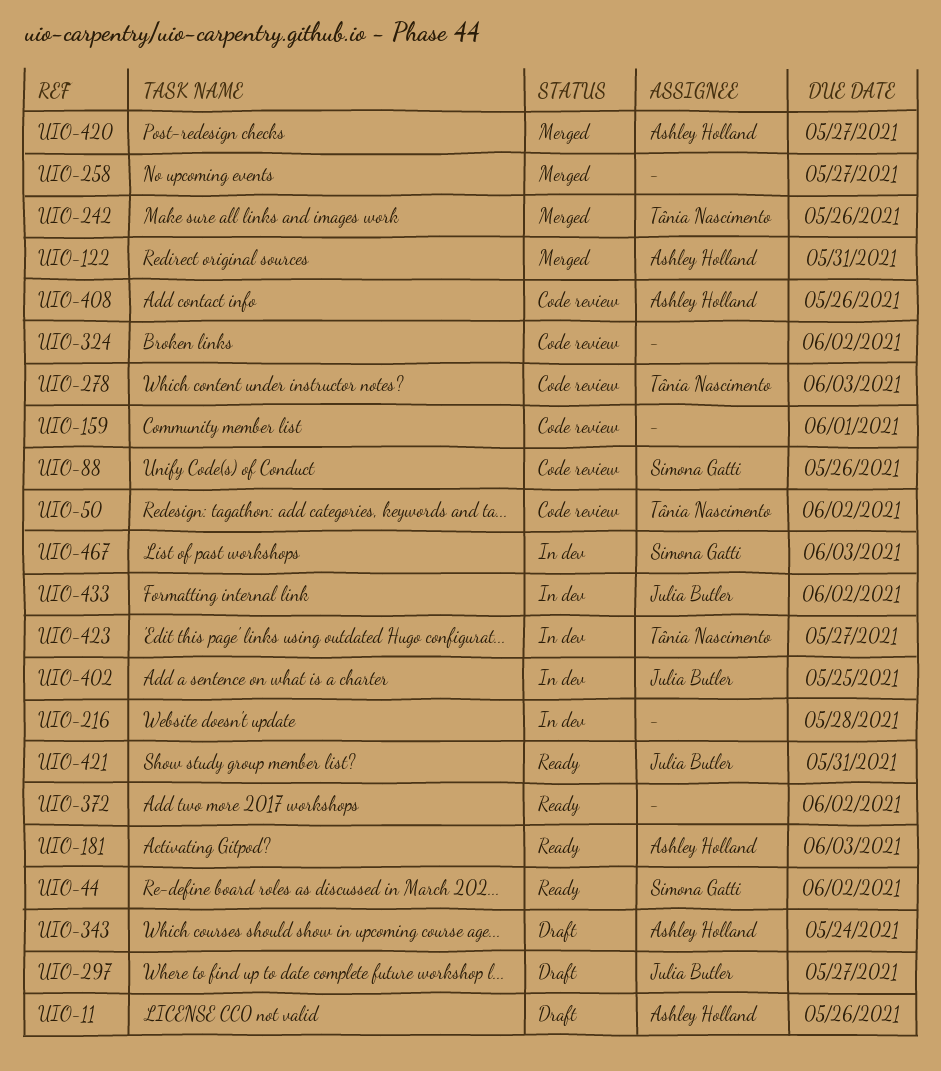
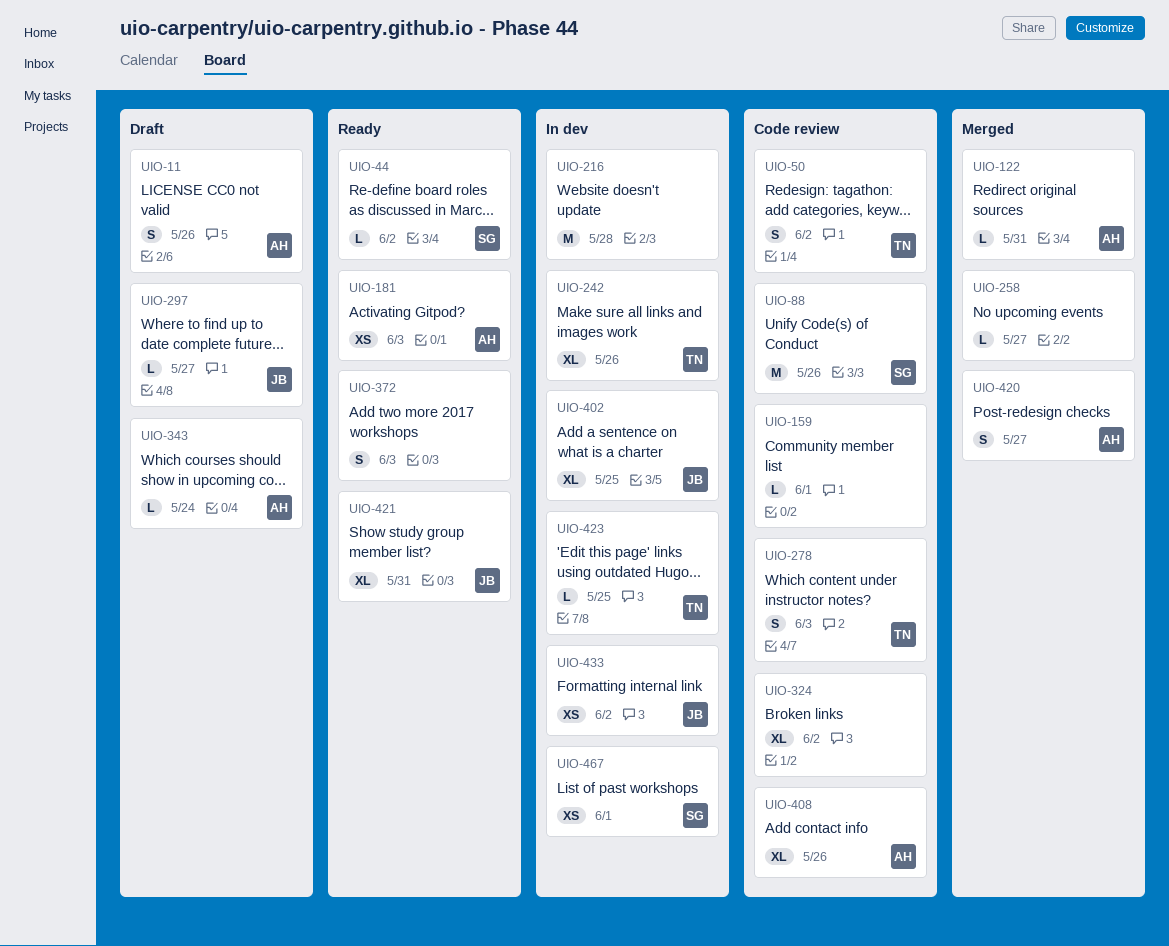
UIO-242, status: Merged -> In dev
UIO-372, due: Jun 2 -> Jun 3
UIO-423, due: May 27 -> May 25
UIO-467, due: Jun 3 -> Jun 1

